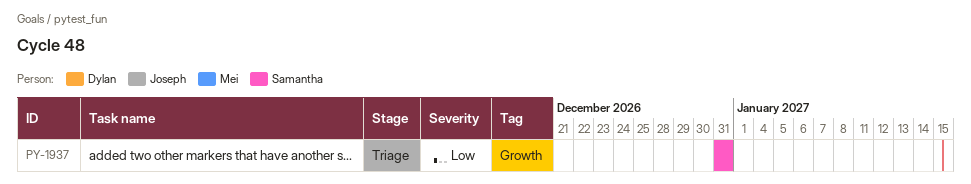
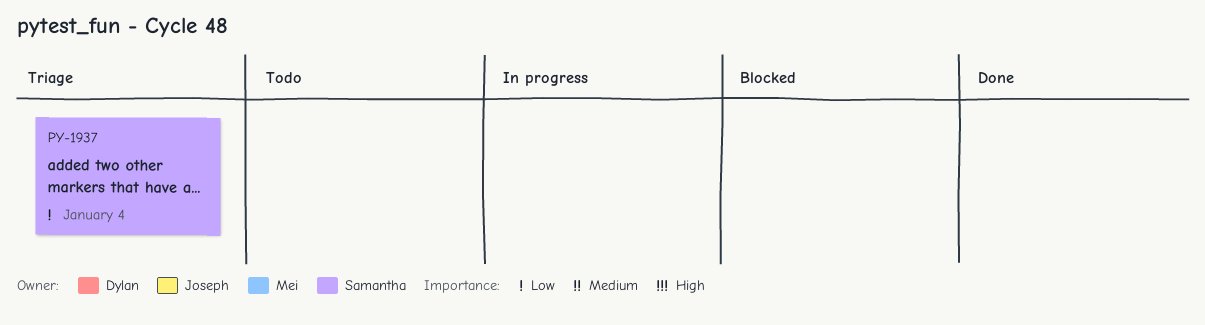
PY-1937, due: Dec 31 -> Jan 4

